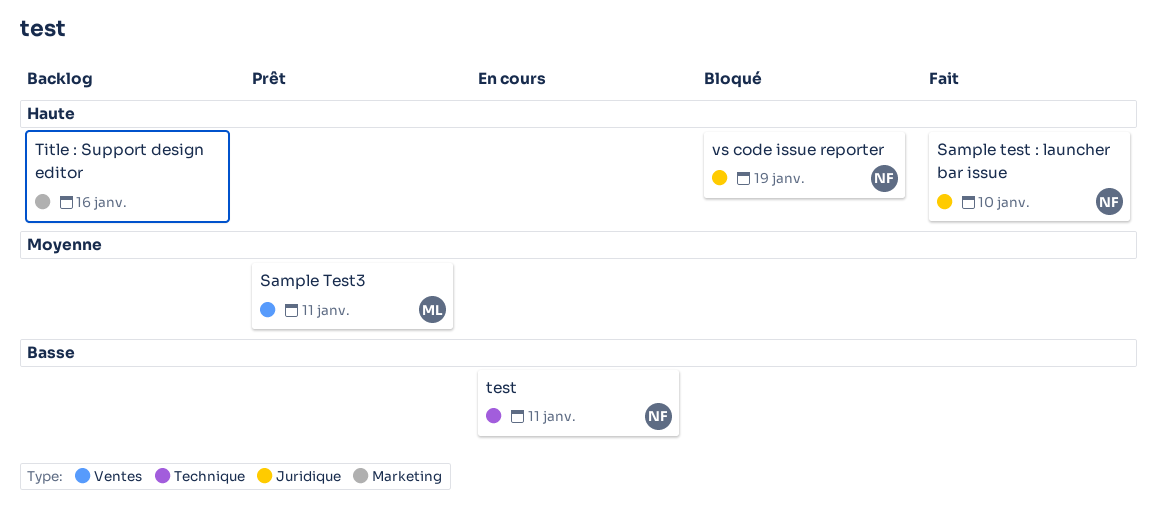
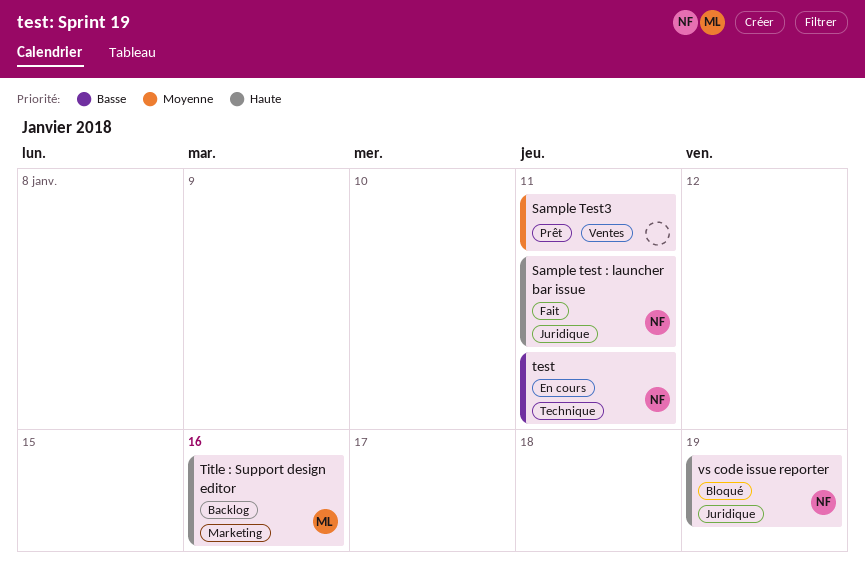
Sample test : launcher bar issue, due: Jan 10 -> Jan 11
Sample Test3, owner: ML -> none
Title : Support design editor, owner: none -> ML

